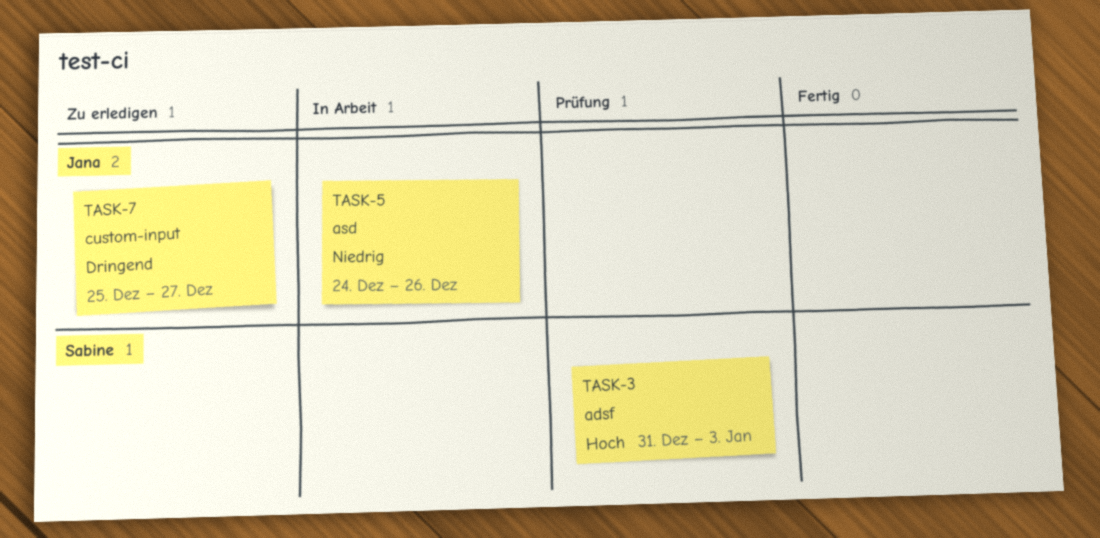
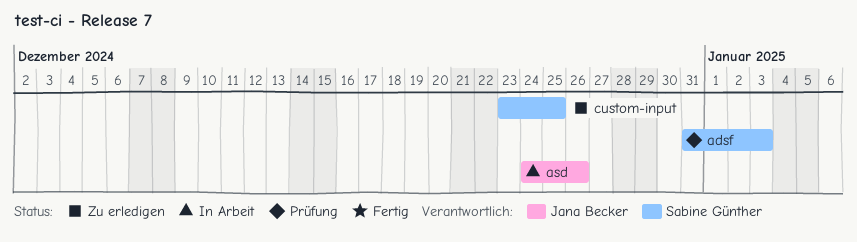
custom-input, owner: Jana Becker -> Sabine Günther
custom-input, start: Dec 25 -> Dec 23
custom-input, due: Dec 27 -> Dec 25

